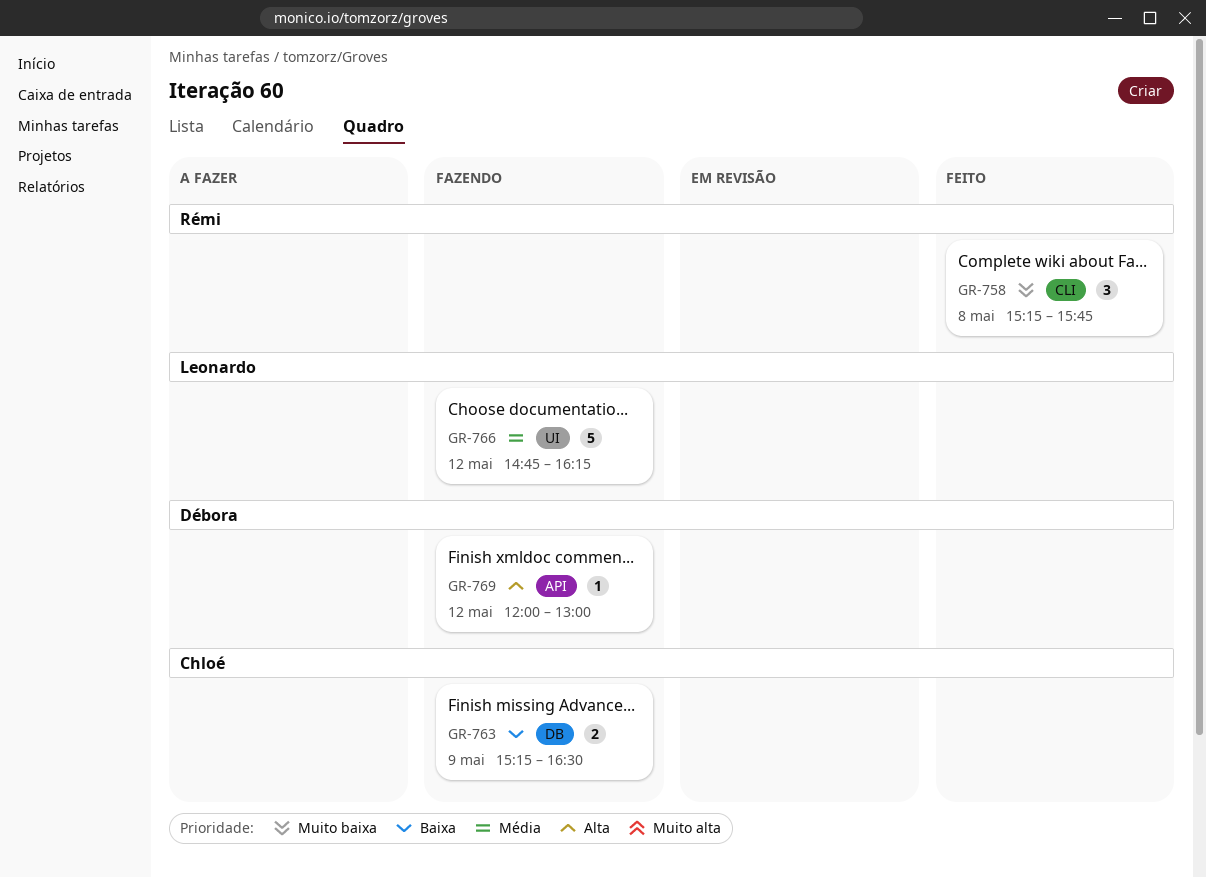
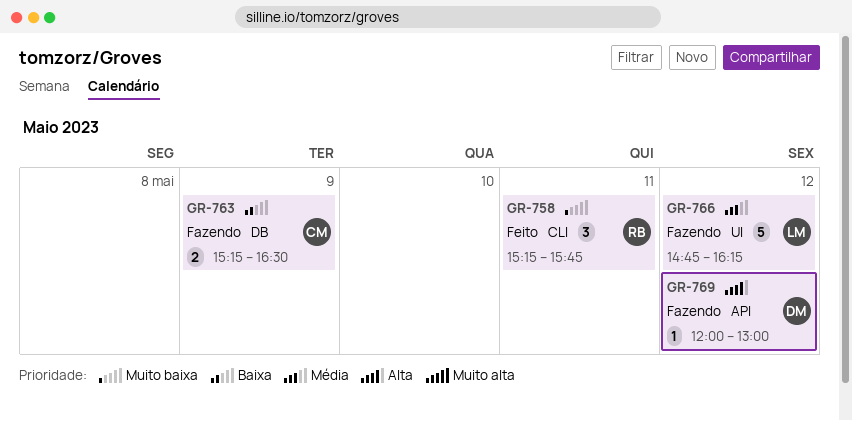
GR-758, day: May 8 -> May 11

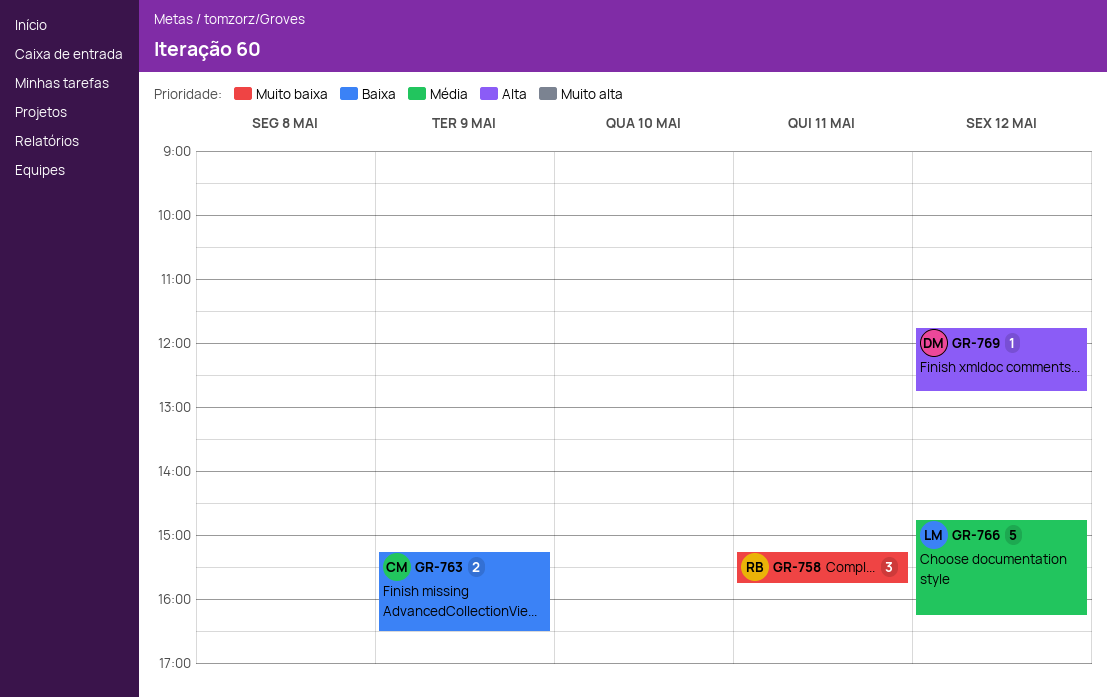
GR-769, begins: 12:00 -> 11:45
GR-769, ends: 13:00 -> 12:45

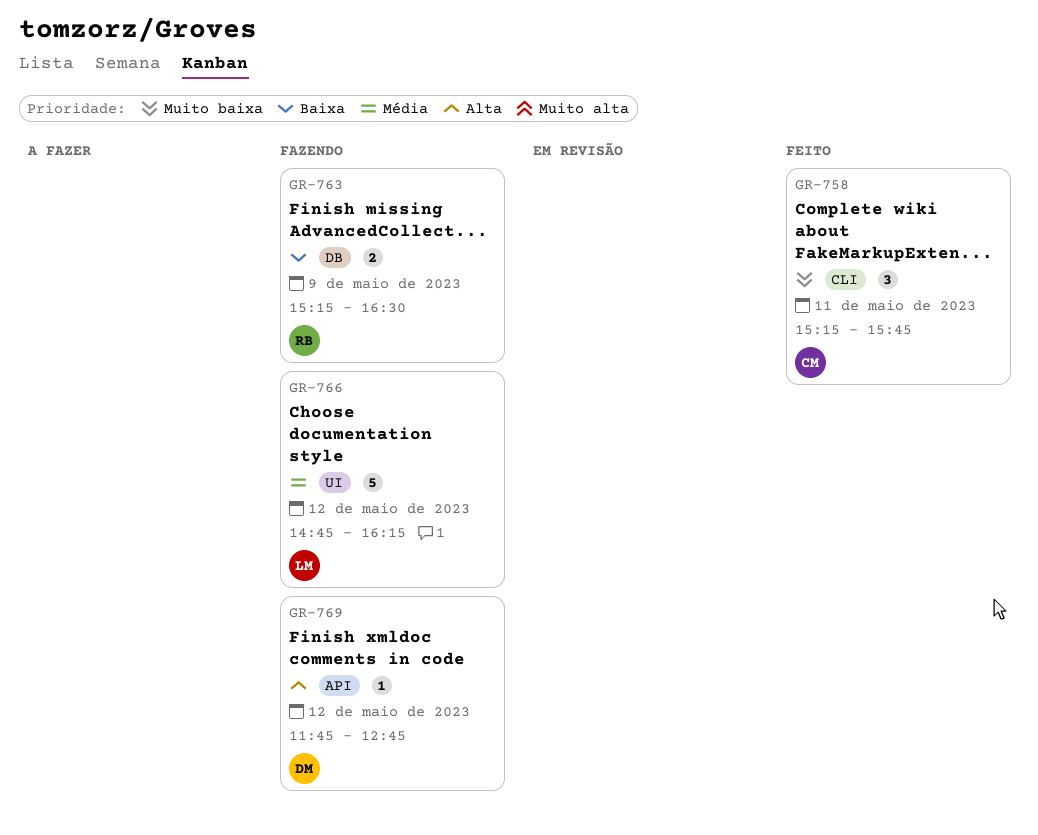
GR-758, owner: RB -> CM
GR-763, owner: CM -> RB

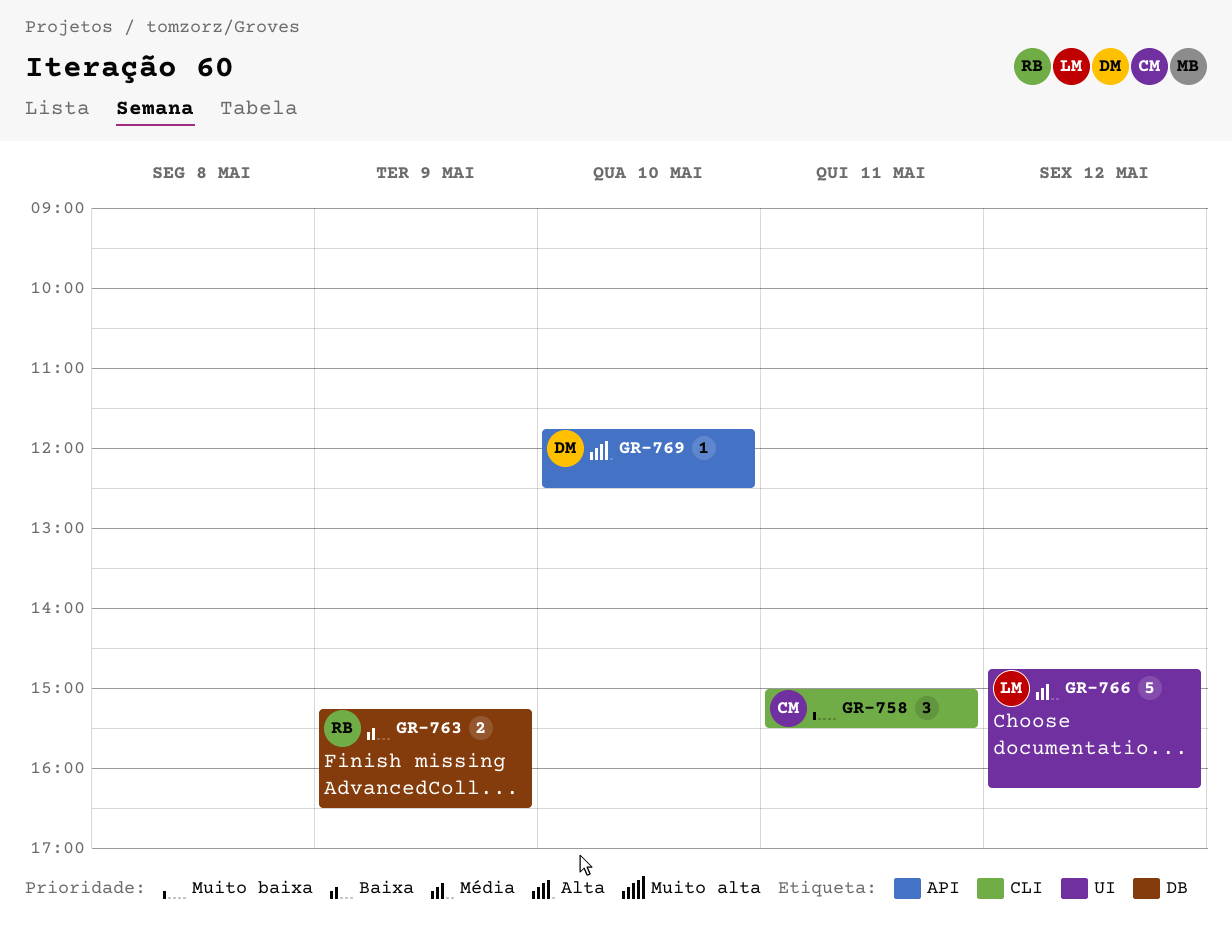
GR-758, begins: 15:15 -> 15:00
GR-758, ends: 15:45 -> 15:30
GR-769, day: May 12 -> May 10
GR-769, ends: 12:45 -> 12:30

